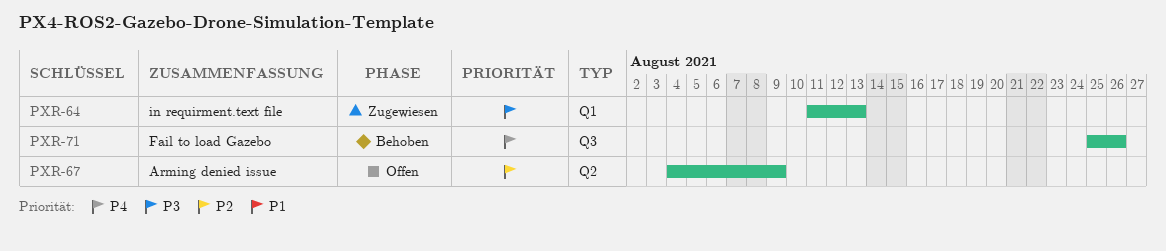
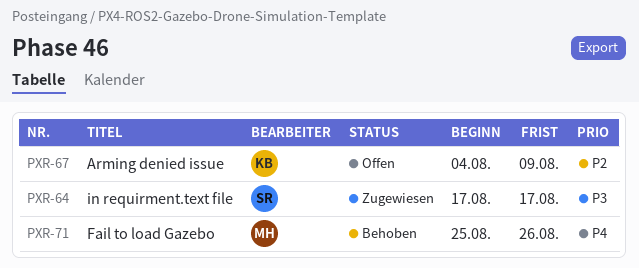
PXR-64, start: Aug 11 -> Aug 17
PXR-64, due: Aug 13 -> Aug 17

